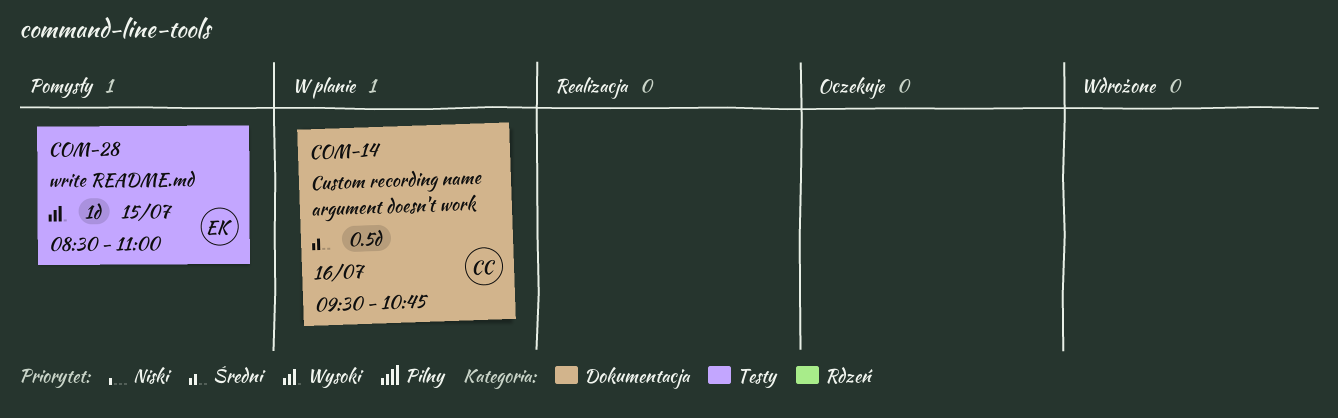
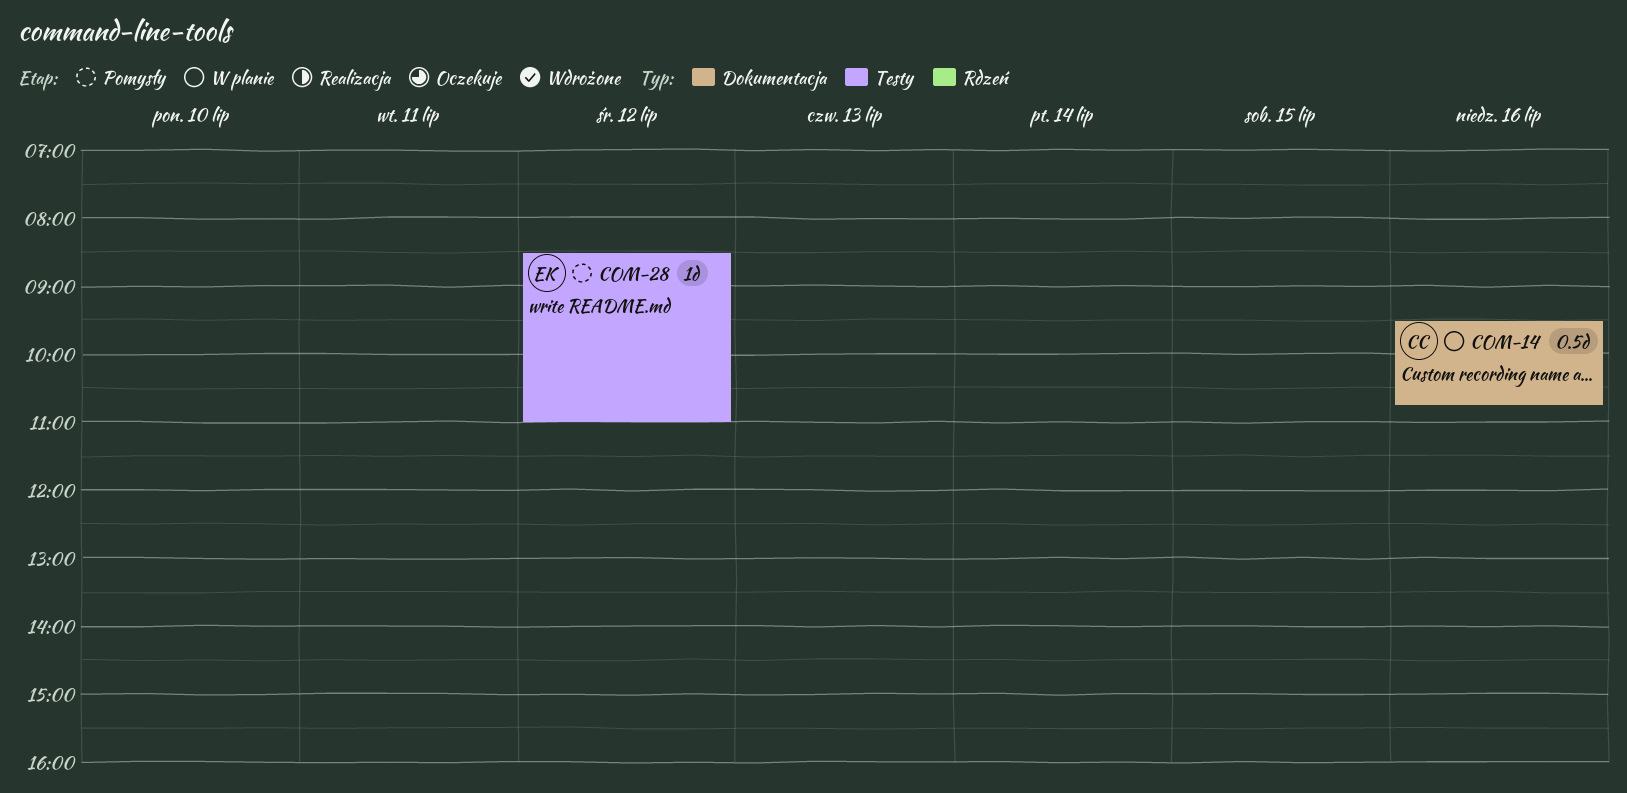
COM-28, day: Jul 15 -> Jul 12

